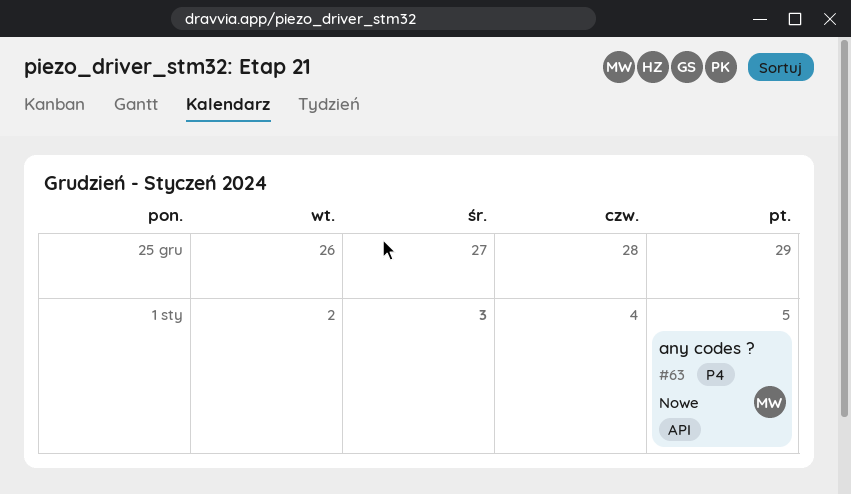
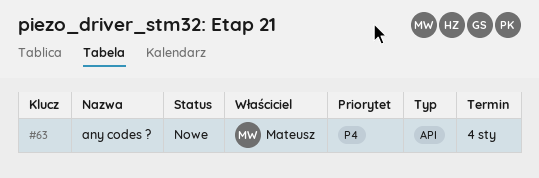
#63, due: Jan 5 -> Jan 4

